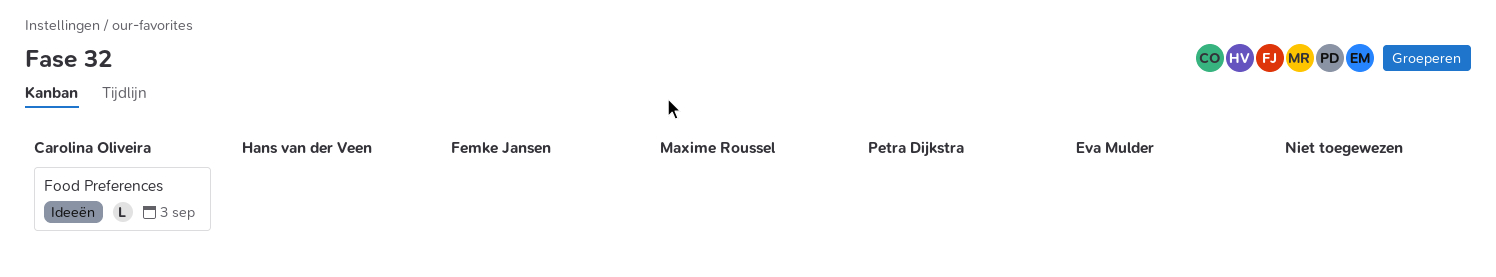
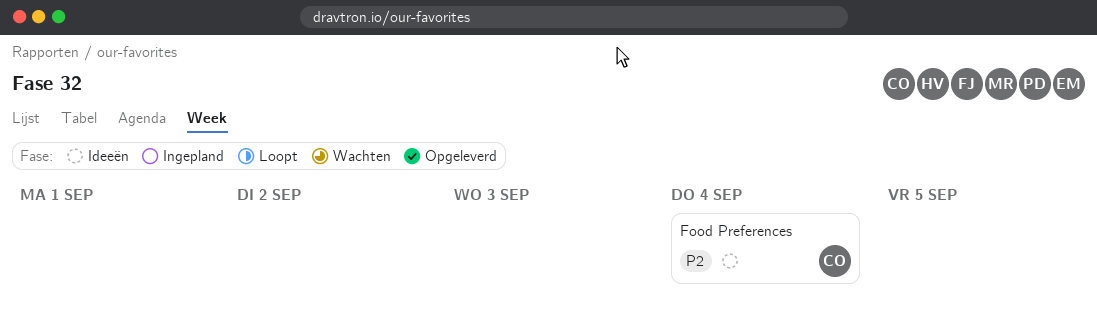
Food Preferences, due: Sep 3 -> Sep 4

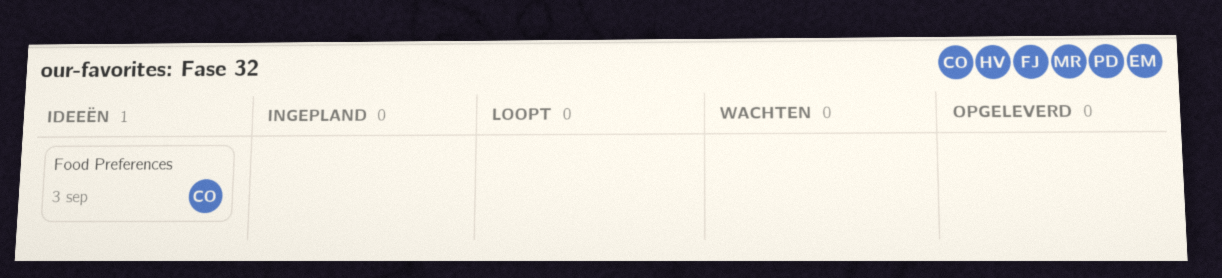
Food Preferences, due: Sep 4 -> Sep 3

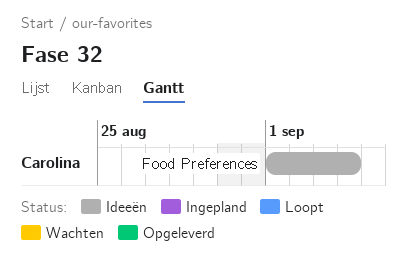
Food Preferences, due: Sep 3 -> Sep 4

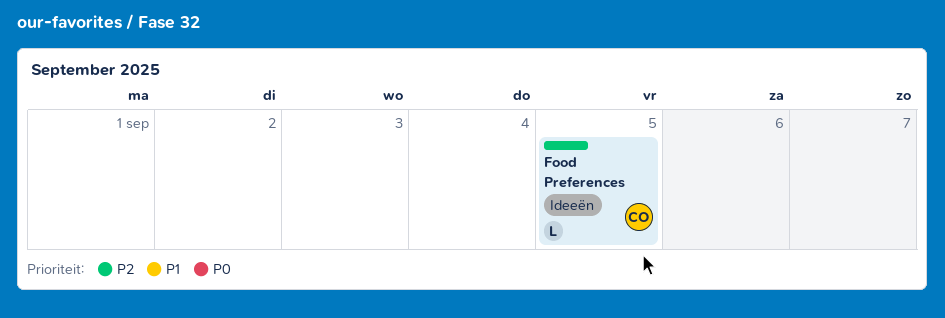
Food Preferences, due: Sep 4 -> Sep 5

